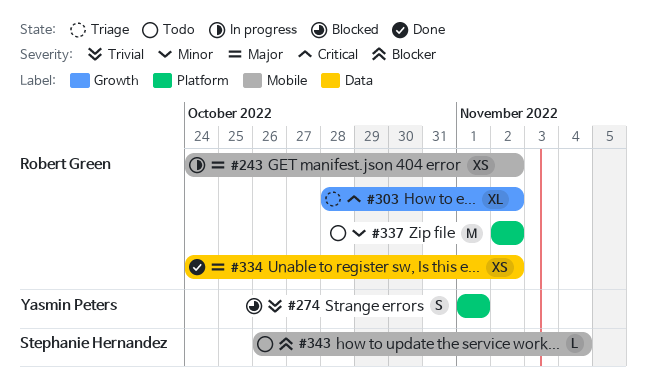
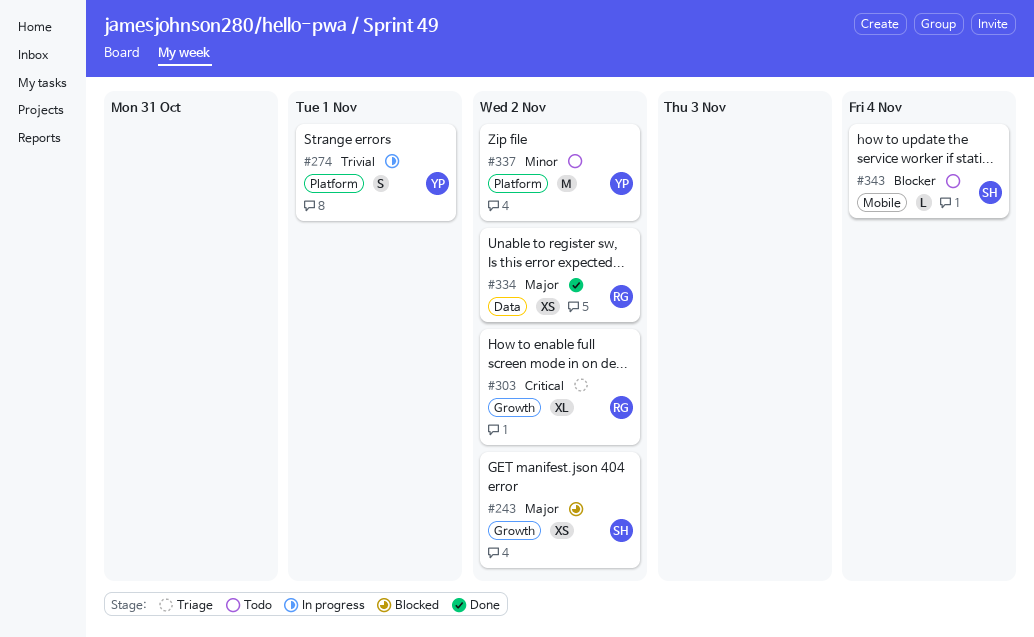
#243, status: In progress -> Blocked
#243, owner: Robert Green -> Stephanie Hernandez
#243, label: Mobile -> Growth
#274, status: Blocked -> In progress
#337, owner: Robert Green -> Yasmin Peters

